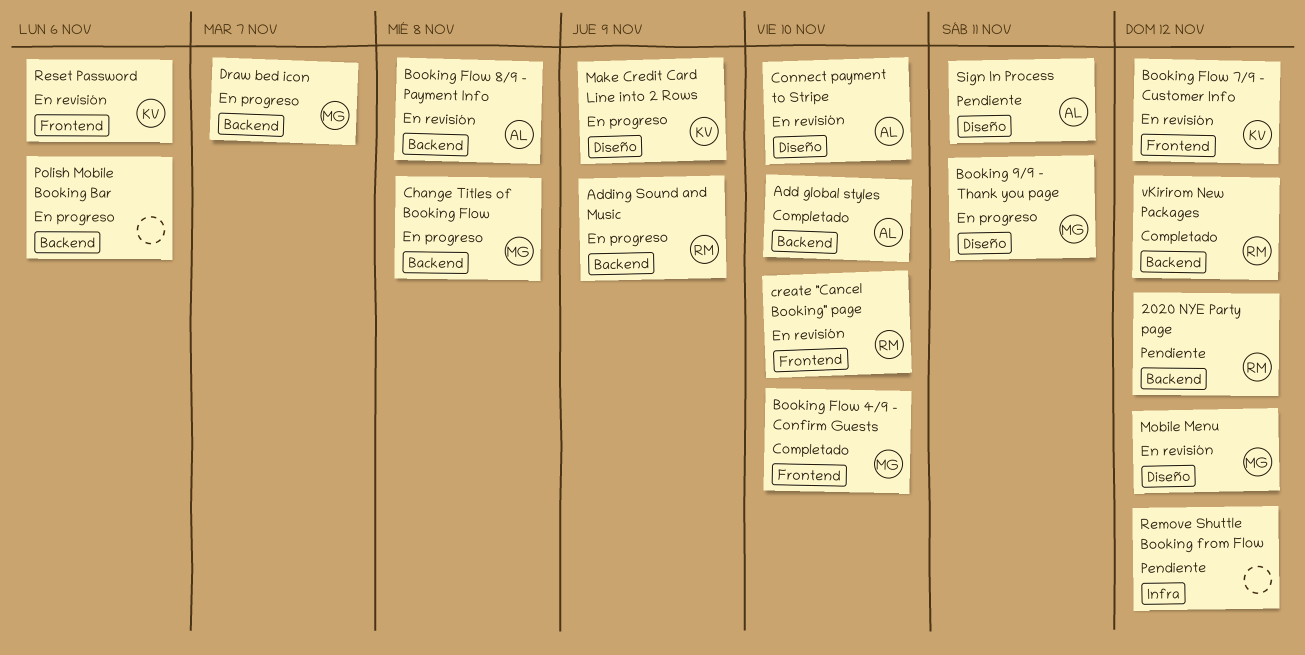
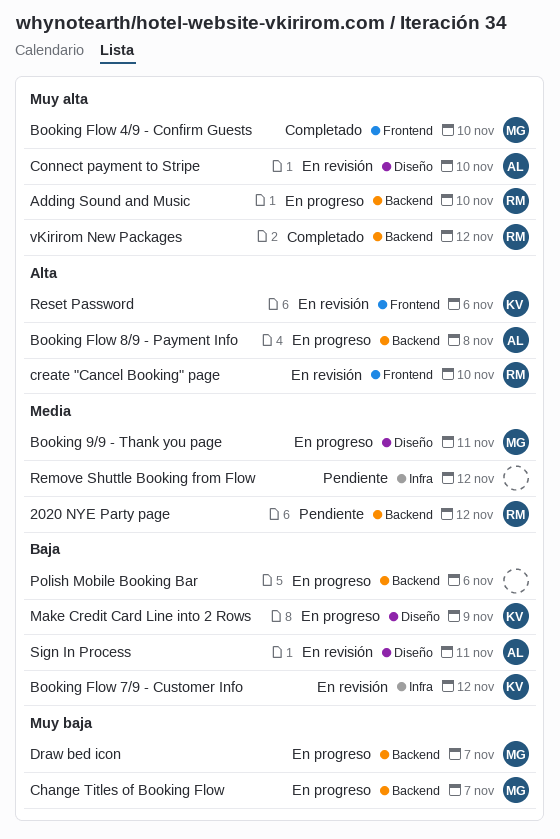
Add global styles: present -> none
Adding Sound and Music, due: Nov 9 -> Nov 10
Booking Flow 7/9 - Customer Info, label: Frontend -> Infra
Booking Flow 8/9 - Payment Info, status: En revisión -> En progreso
Change Titles of Booking Flow, due: Nov 8 -> Nov 7
Mobile Menu: present -> none
Sign In Process, status: Pendiente -> En revisión

